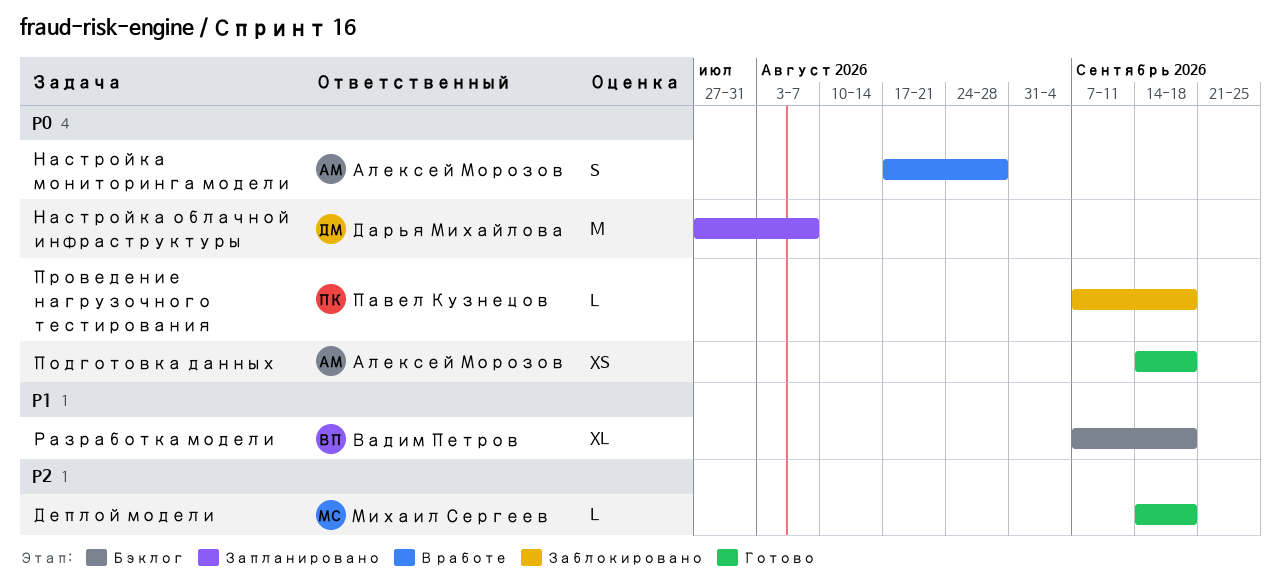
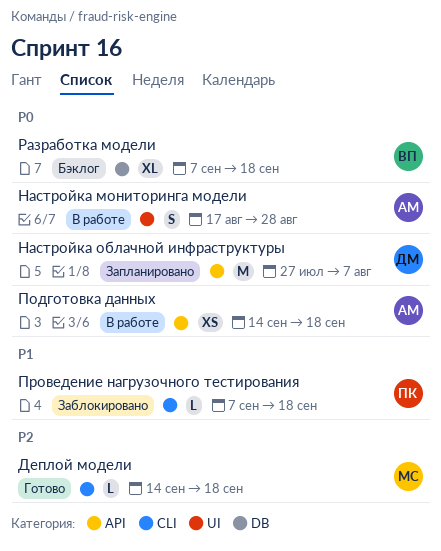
Подготовка данных, status: Готово -> В работе
Проведение нагрузочного тестирования, priority: P0 -> P1
Разработка модели, priority: P1 -> P0

